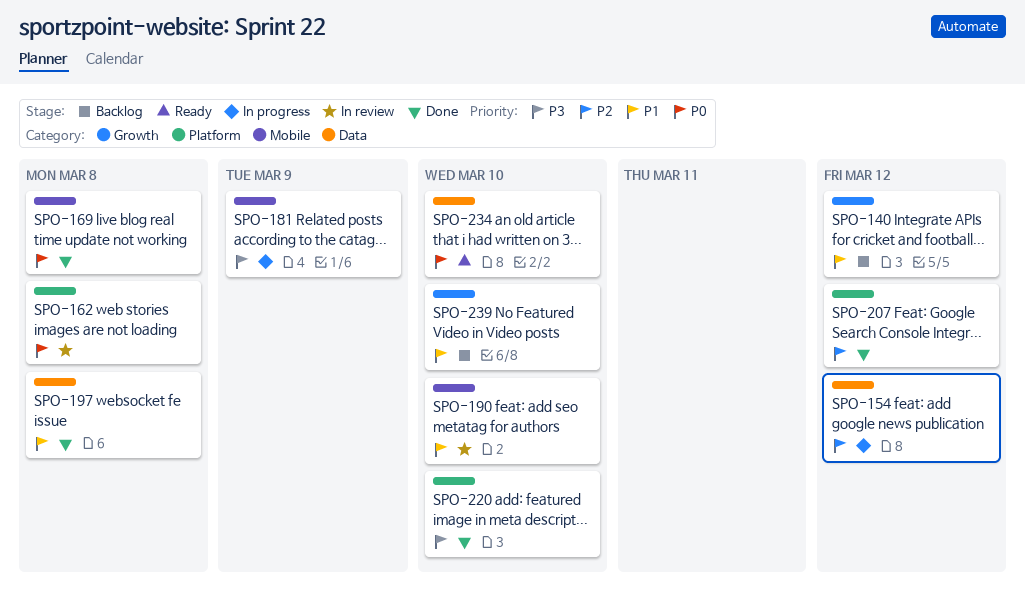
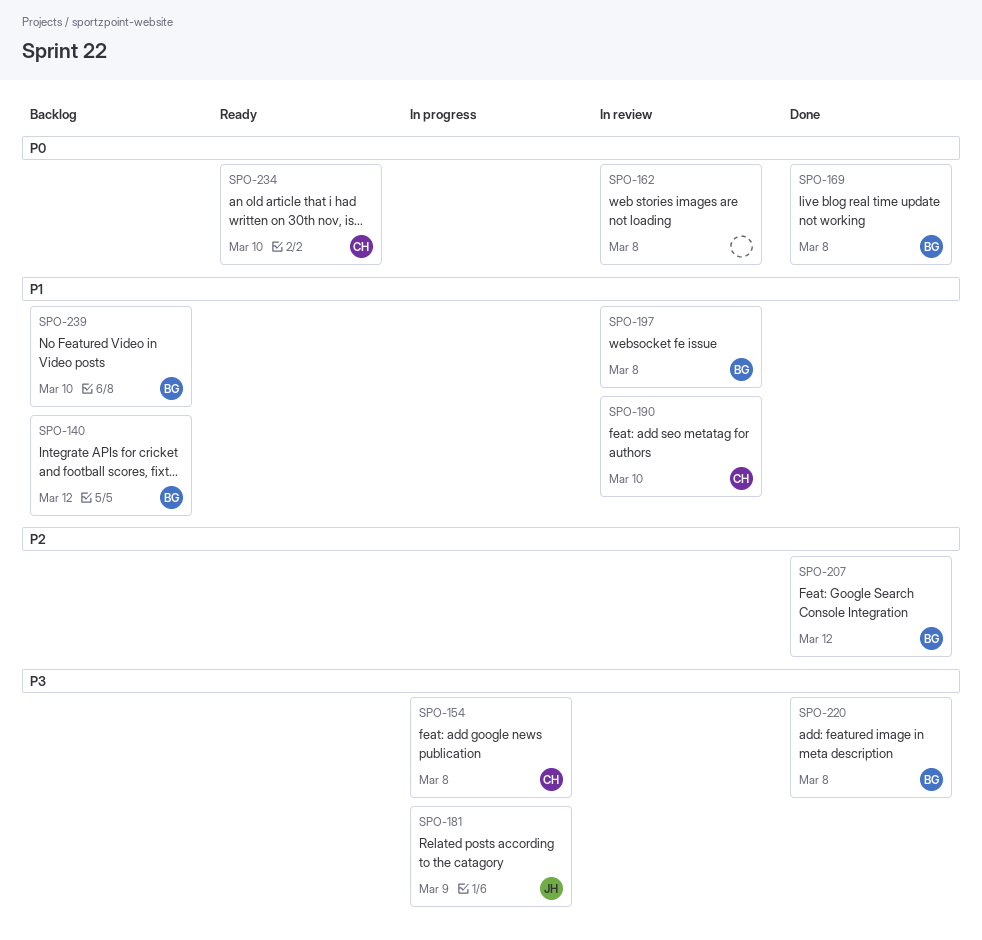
SPO-154, priority: P2 -> P3
SPO-154, due: Mar 12 -> Mar 8
SPO-197, status: Done -> In review
SPO-220, due: Mar 10 -> Mar 8

